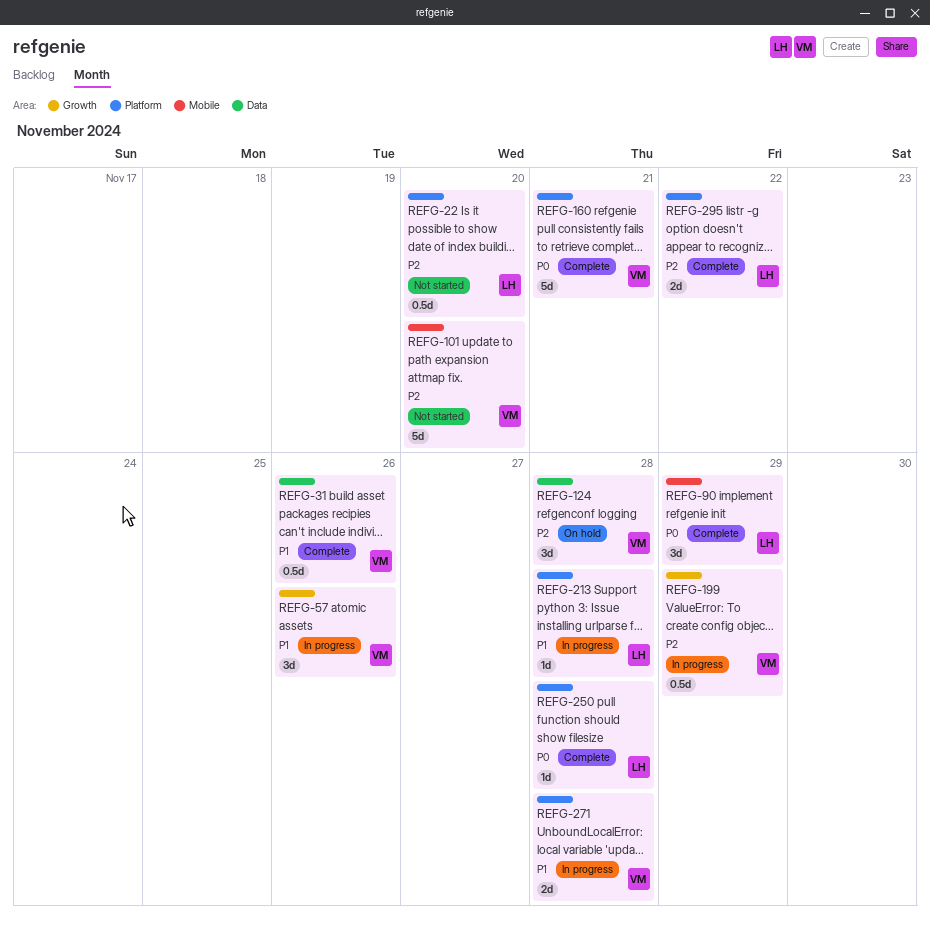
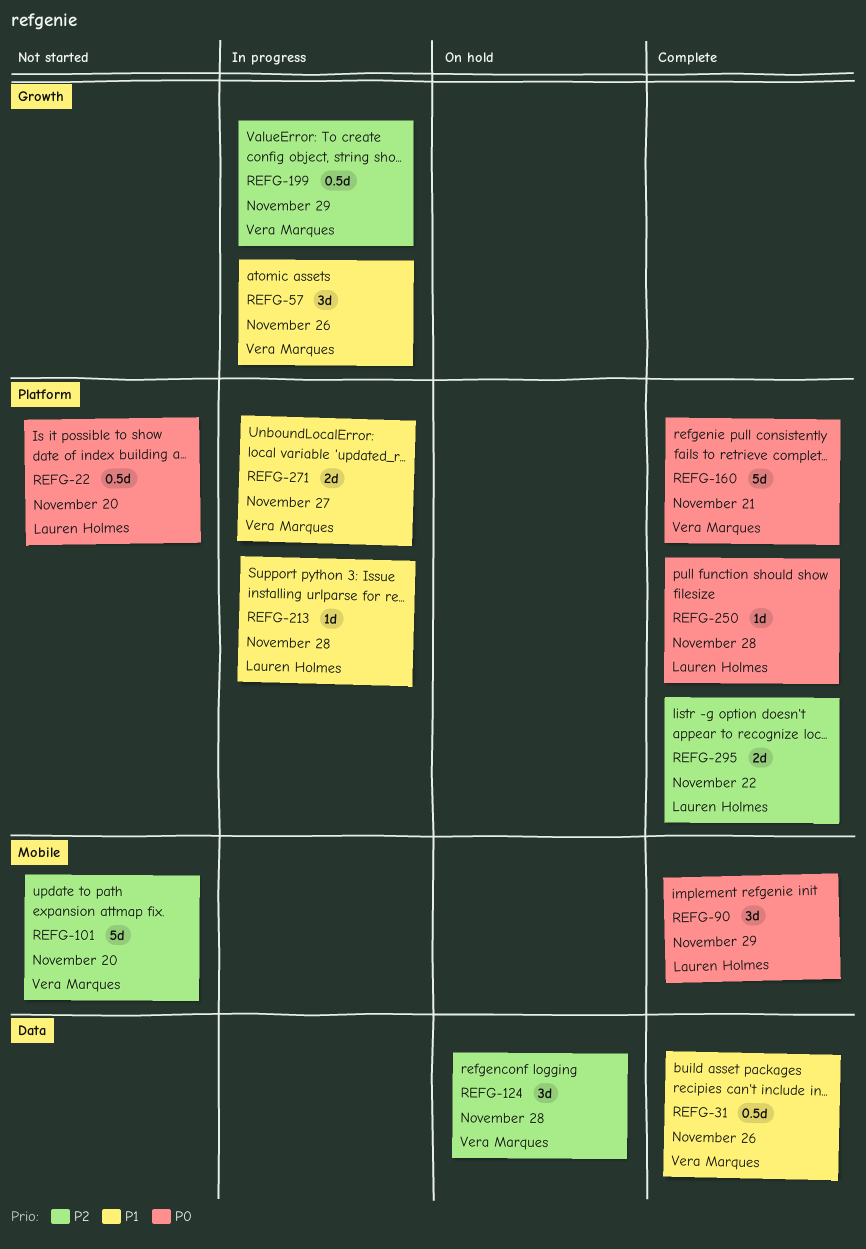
REFG-22, priority: P2 -> P0
REFG-271, due: Nov 28 -> Nov 27

